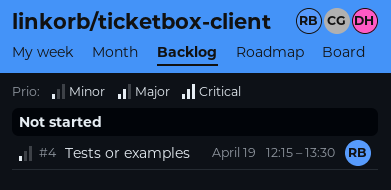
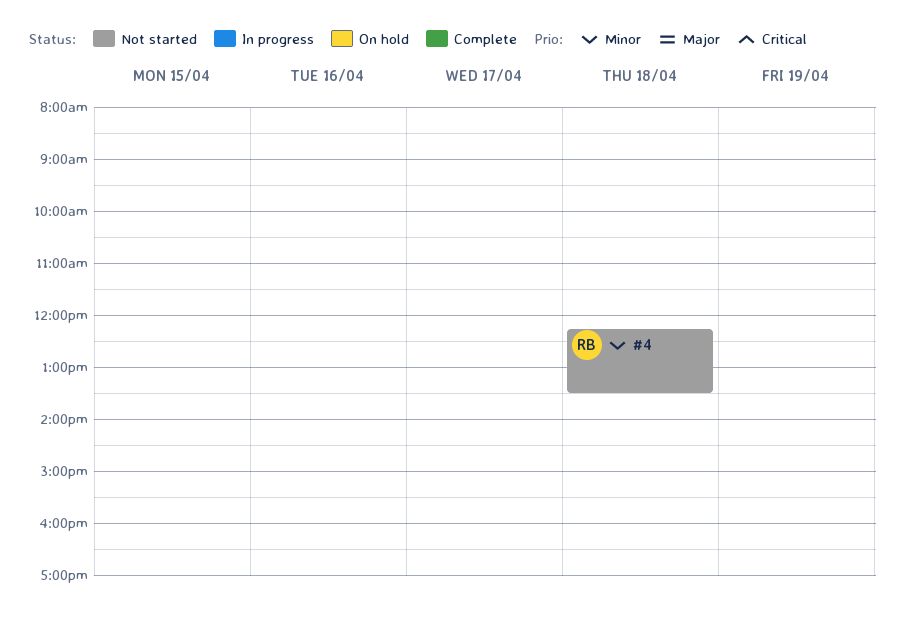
#4, day: Apr 19 -> Apr 18

